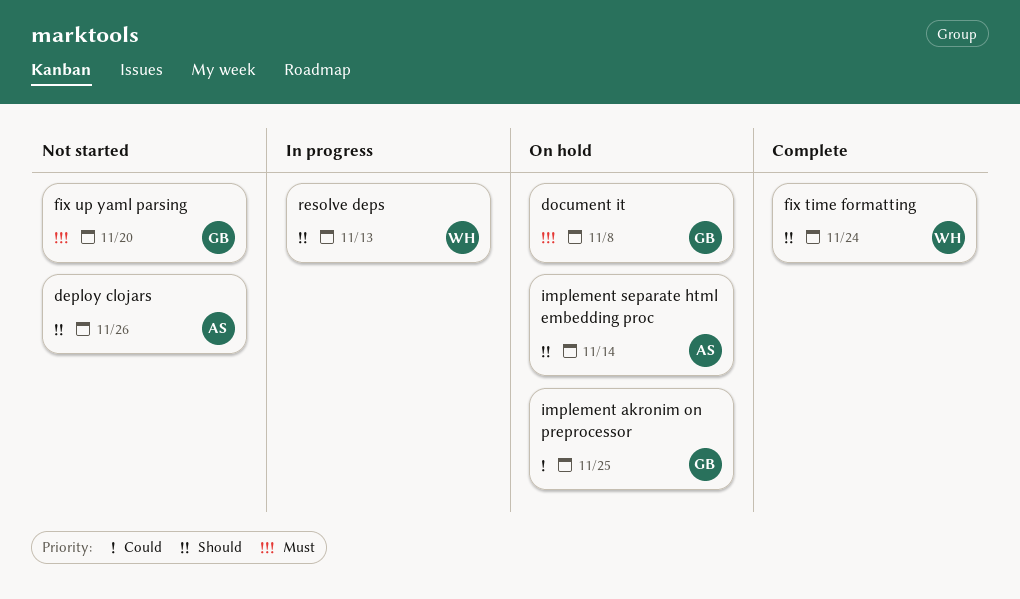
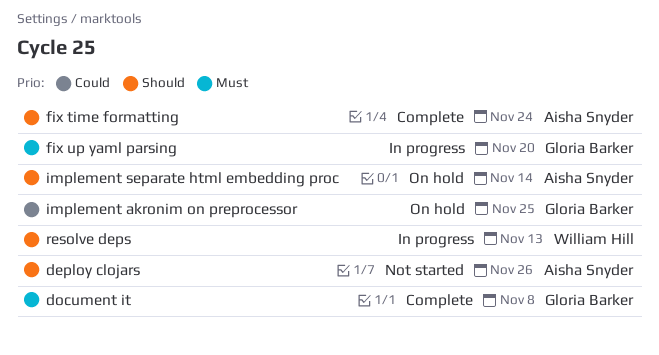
document it, status: On hold -> Complete
fix time formatting, owner: William Hill -> Aisha Snyder
fix up yaml parsing, status: Not started -> In progress

